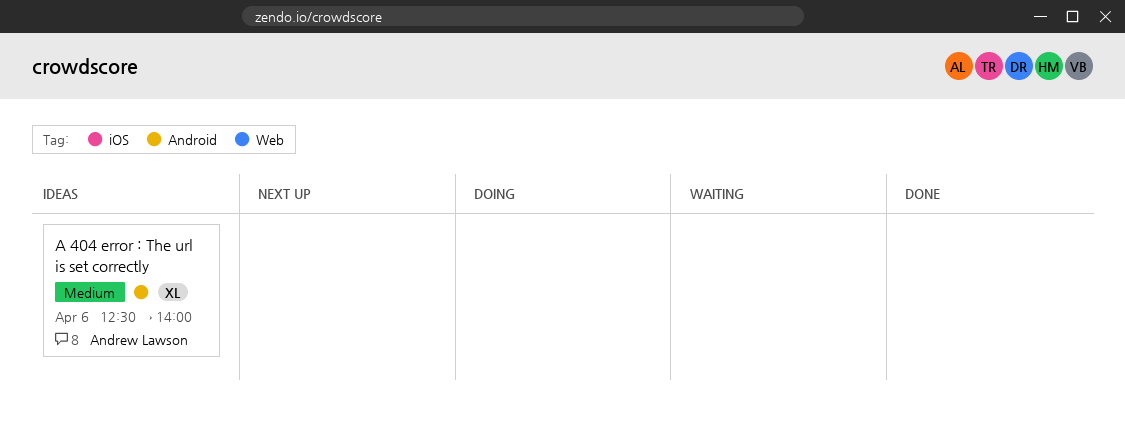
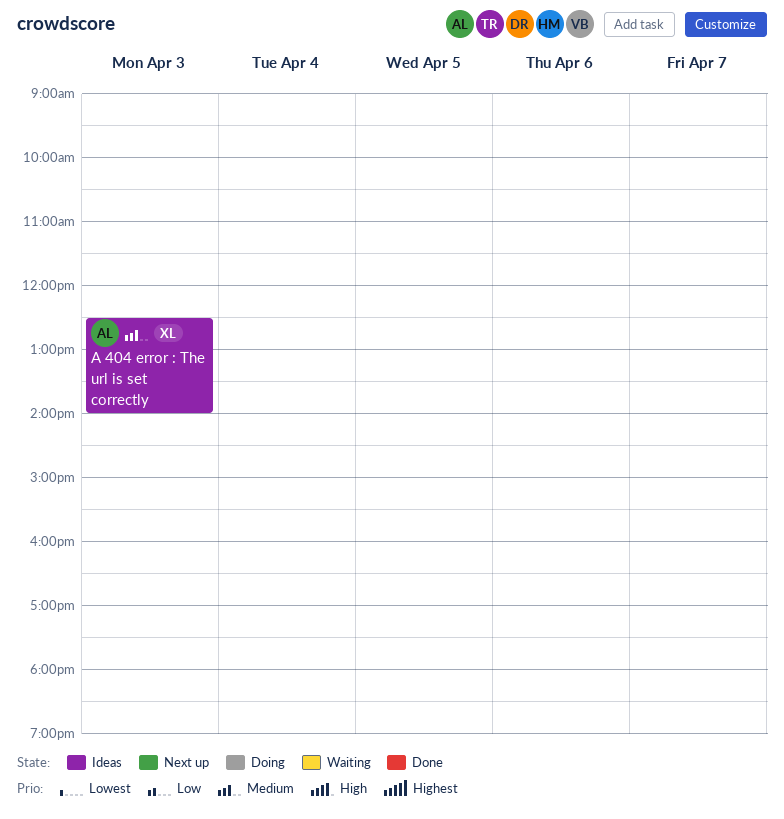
A 404 error : The url is set correctly, day: Apr 6 -> Apr 3

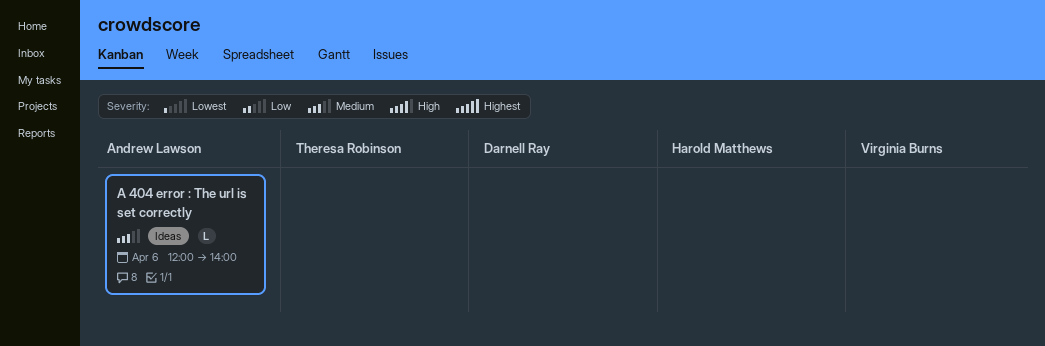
A 404 error : The url is set correctly, estimate: XL -> L
A 404 error : The url is set correctly, day: Apr 3 -> Apr 6
A 404 error : The url is set correctly, begins: 12:30 -> 12:00

